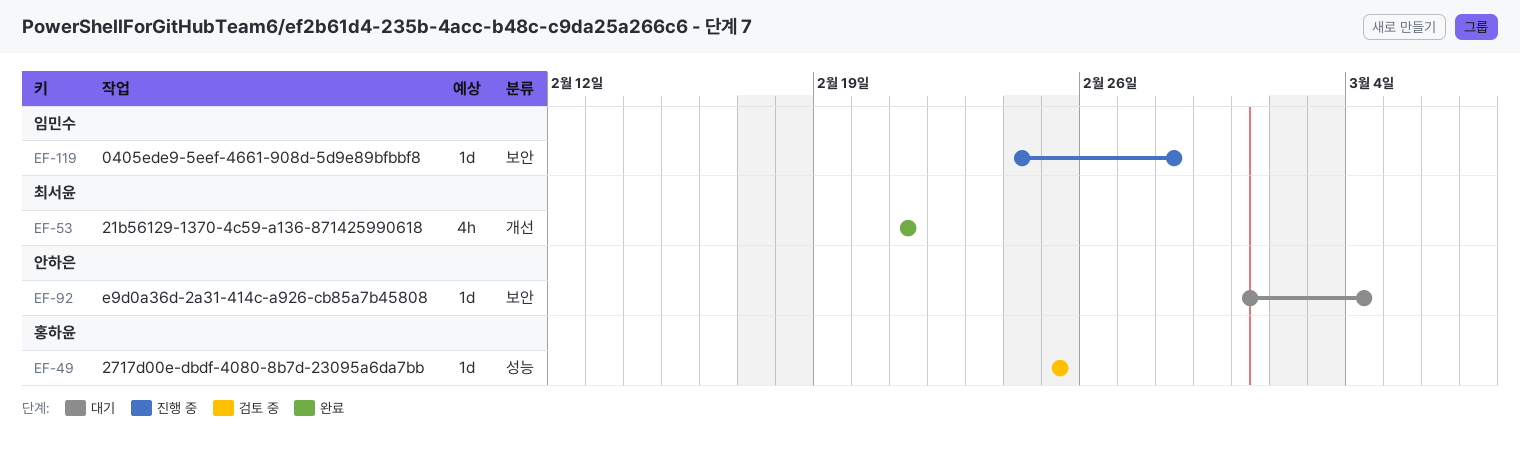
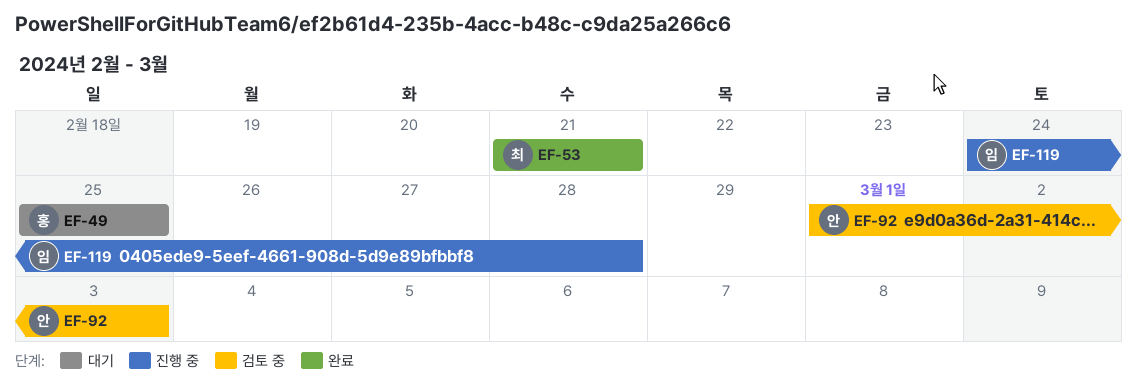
EF-49, status: 검토 중 -> 대기
EF-92, status: 대기 -> 검토 중
EF-92, due: Mar 4 -> Mar 3

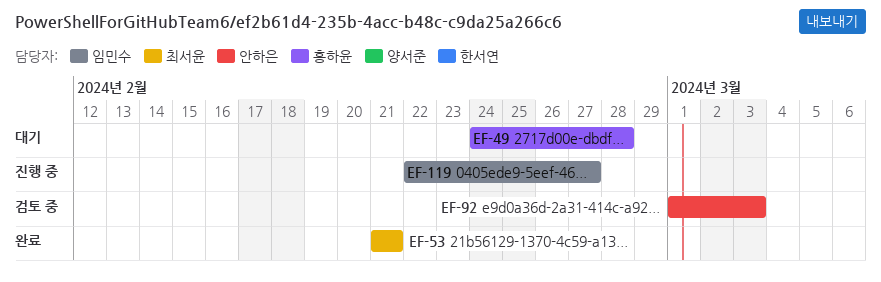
EF-49, start: Feb 25 -> Feb 24
EF-49, due: Feb 25 -> Feb 28
EF-119, start: Feb 24 -> Feb 22
EF-119, due: Feb 28 -> Feb 27

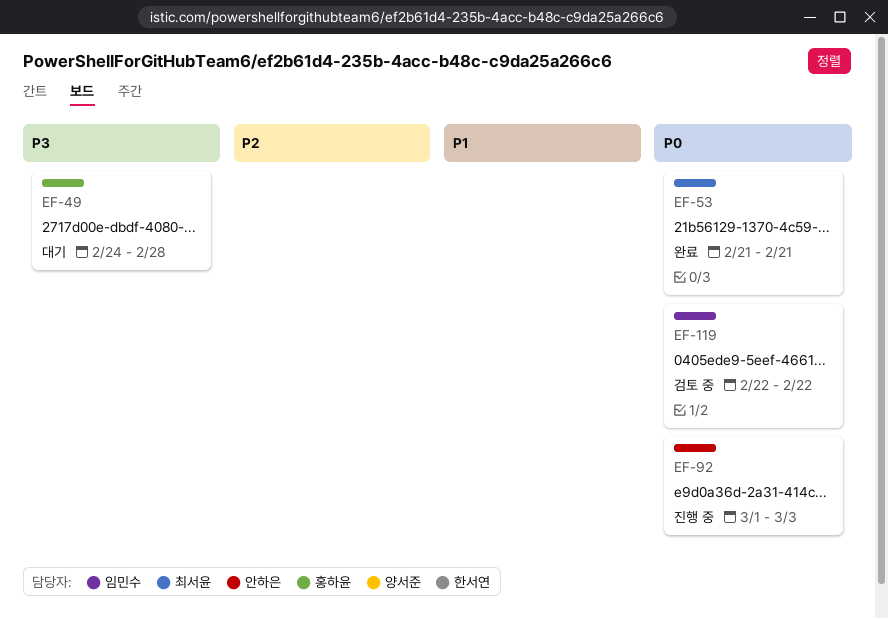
EF-92, status: 검토 중 -> 진행 중
EF-119, status: 진행 중 -> 검토 중
EF-119, due: Feb 27 -> Feb 22

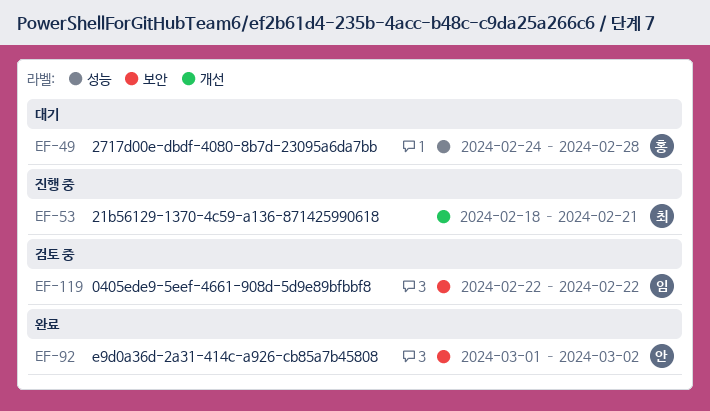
EF-53, status: 완료 -> 진행 중
EF-53, start: Feb 21 -> Feb 18
EF-92, status: 진행 중 -> 완료
EF-92, due: Mar 3 -> Mar 2

